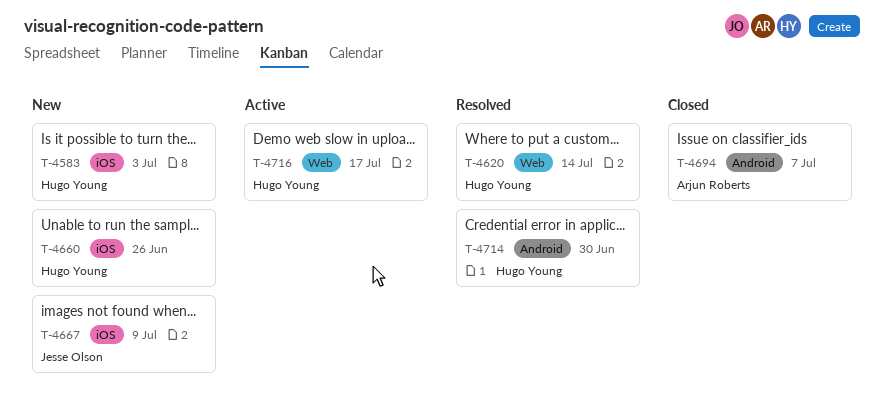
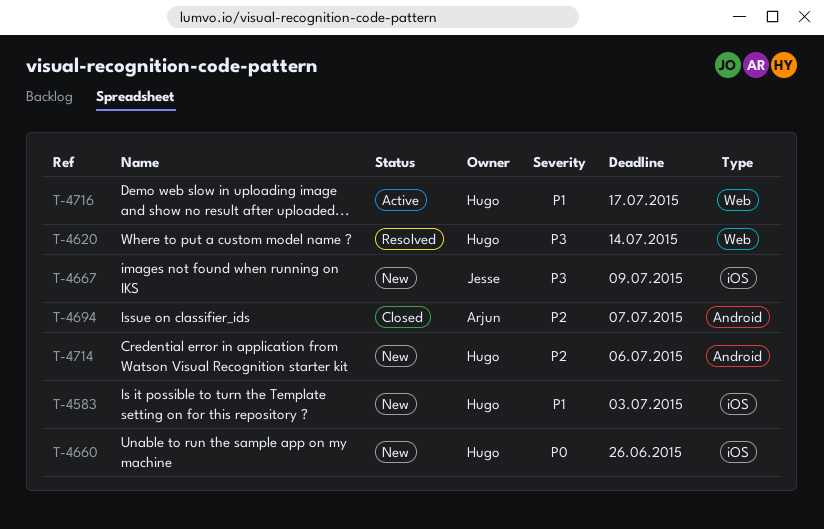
T-4714, status: Resolved -> New
T-4714, due: Jun 30 -> Jul 6

